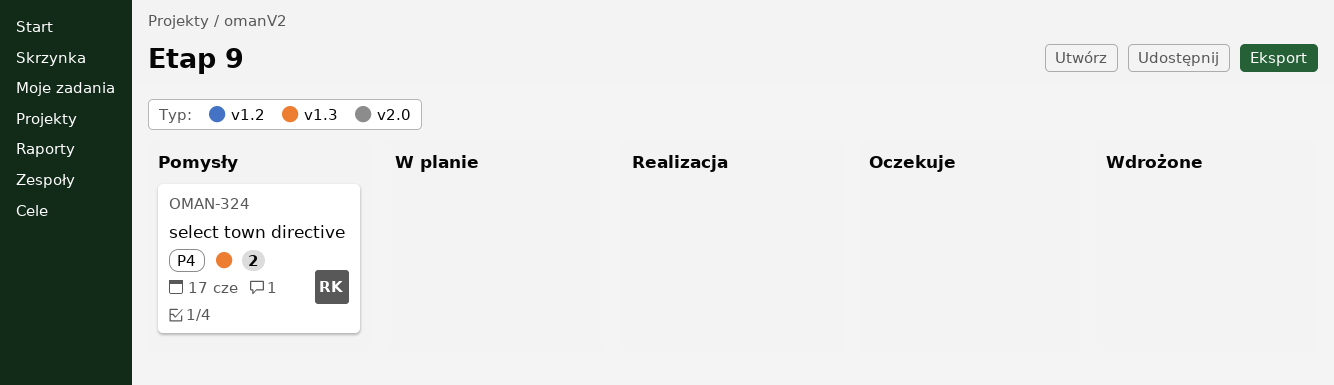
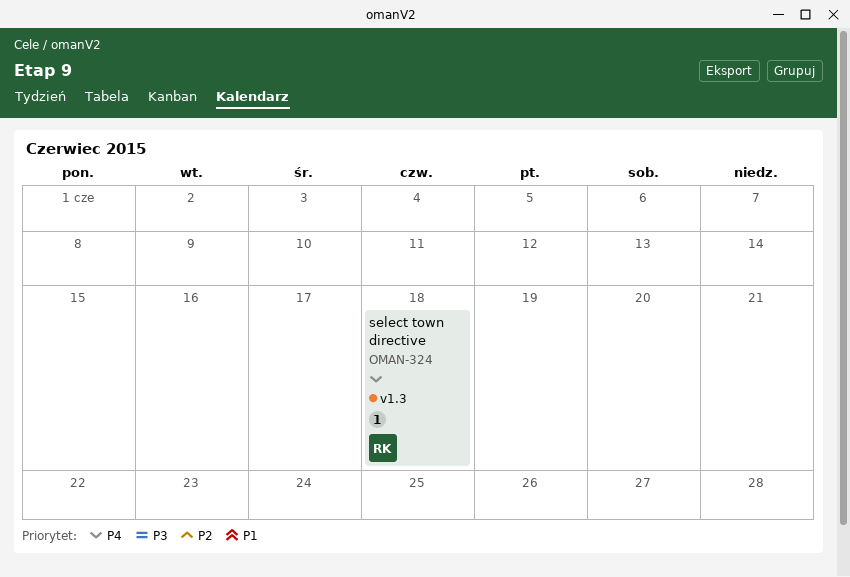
OMAN-324, estimate: 2 -> 1
OMAN-324, due: Jun 17 -> Jun 18

